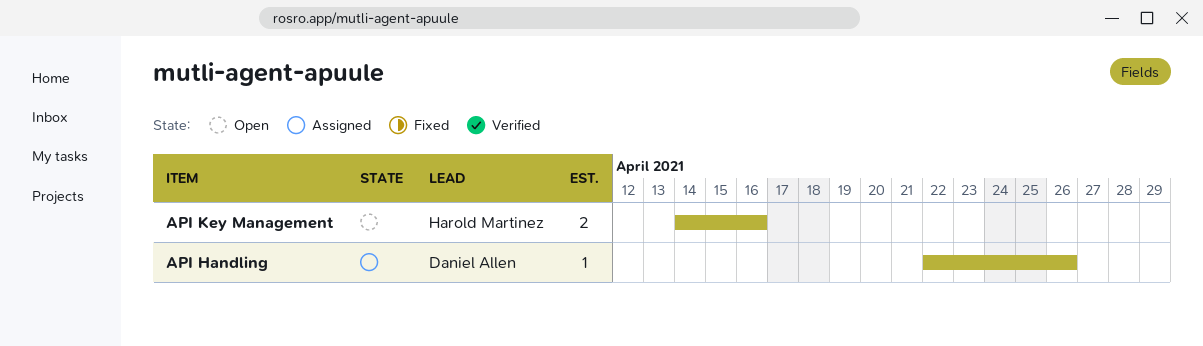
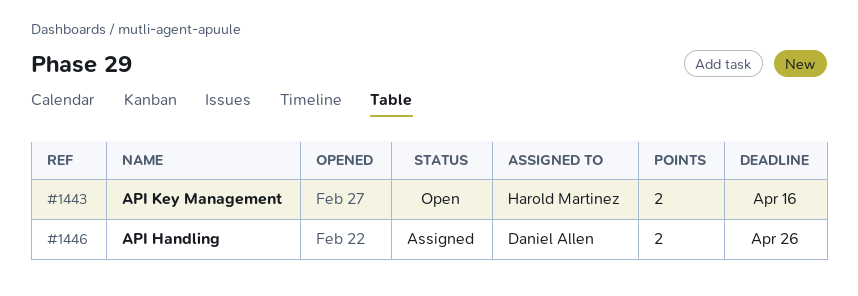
API Handling, estimate: 1 -> 2

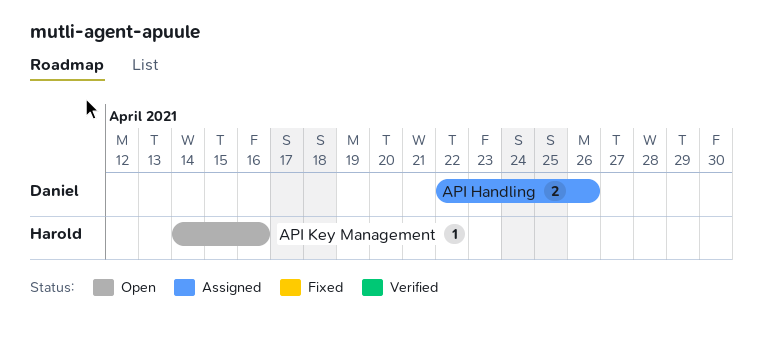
API Key Management, estimate: 2 -> 1

